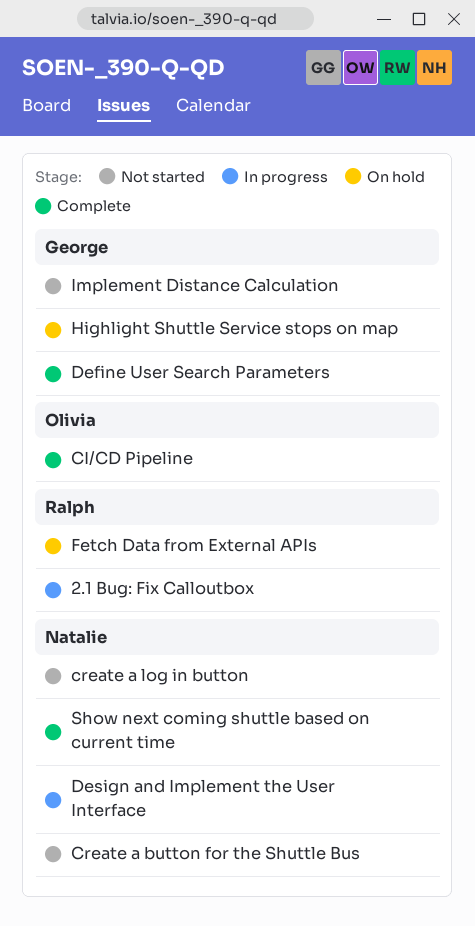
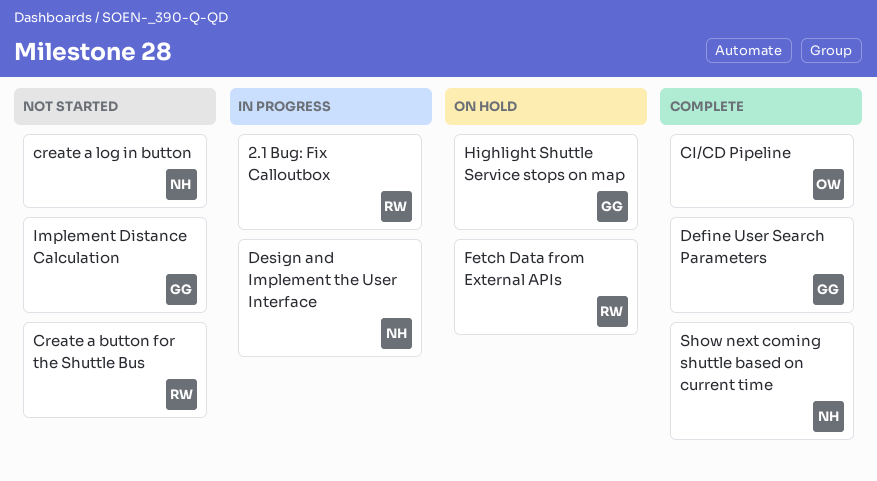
Create a button for the Shuttle Bus, owner: Natalie -> Ralph

